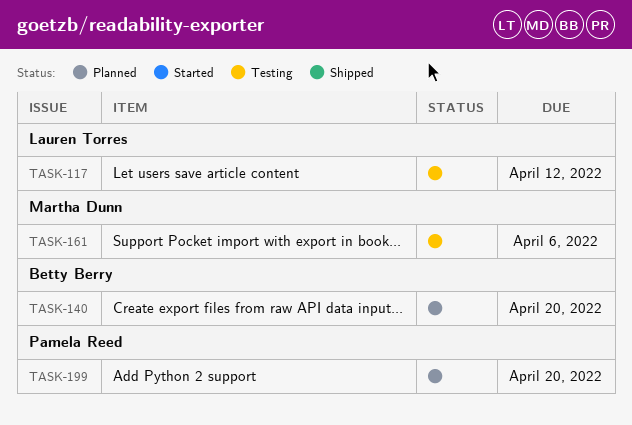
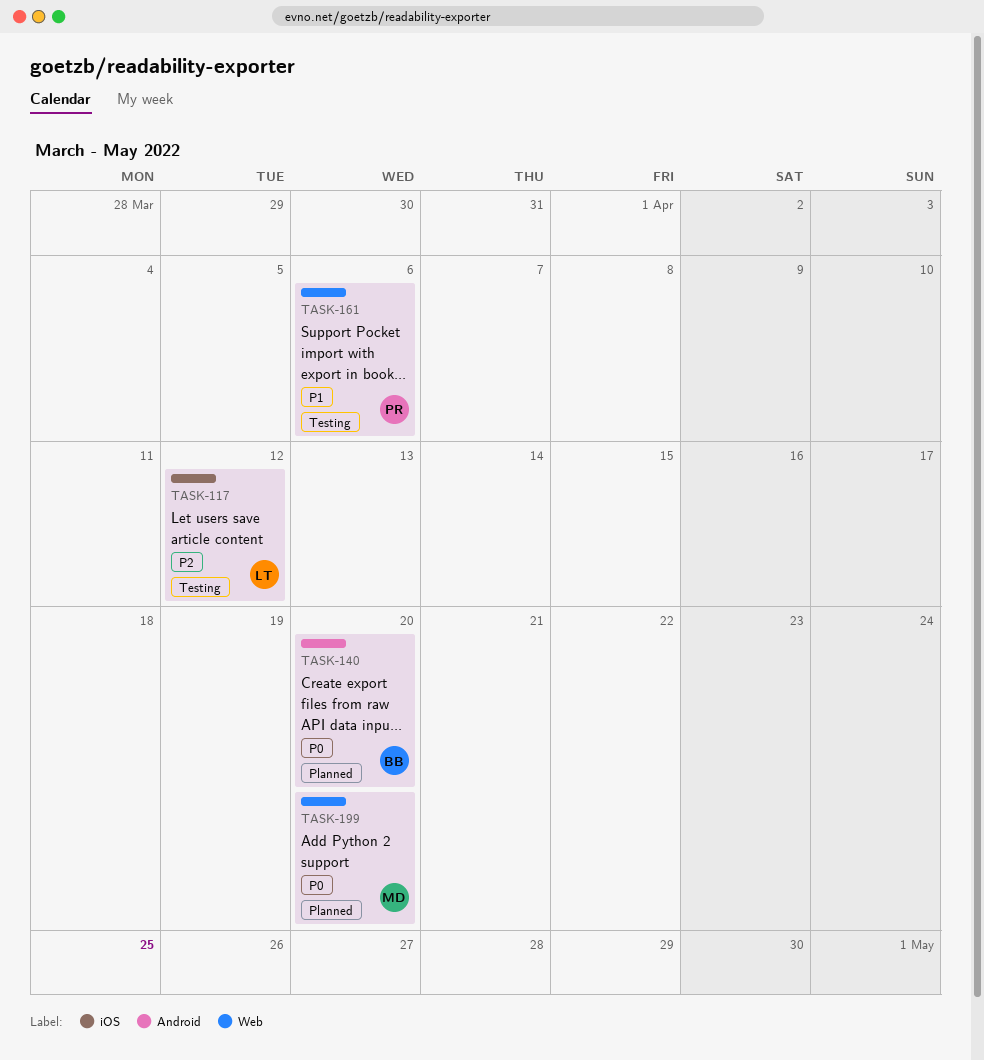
TASK-161, owner: Martha Dunn -> Pamela Reed
TASK-199, owner: Pamela Reed -> Martha Dunn

